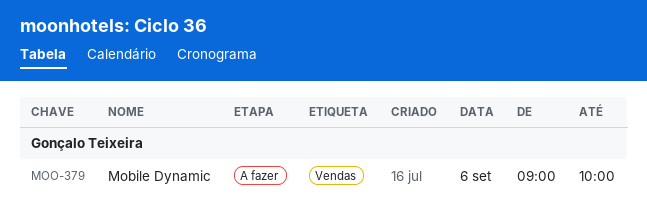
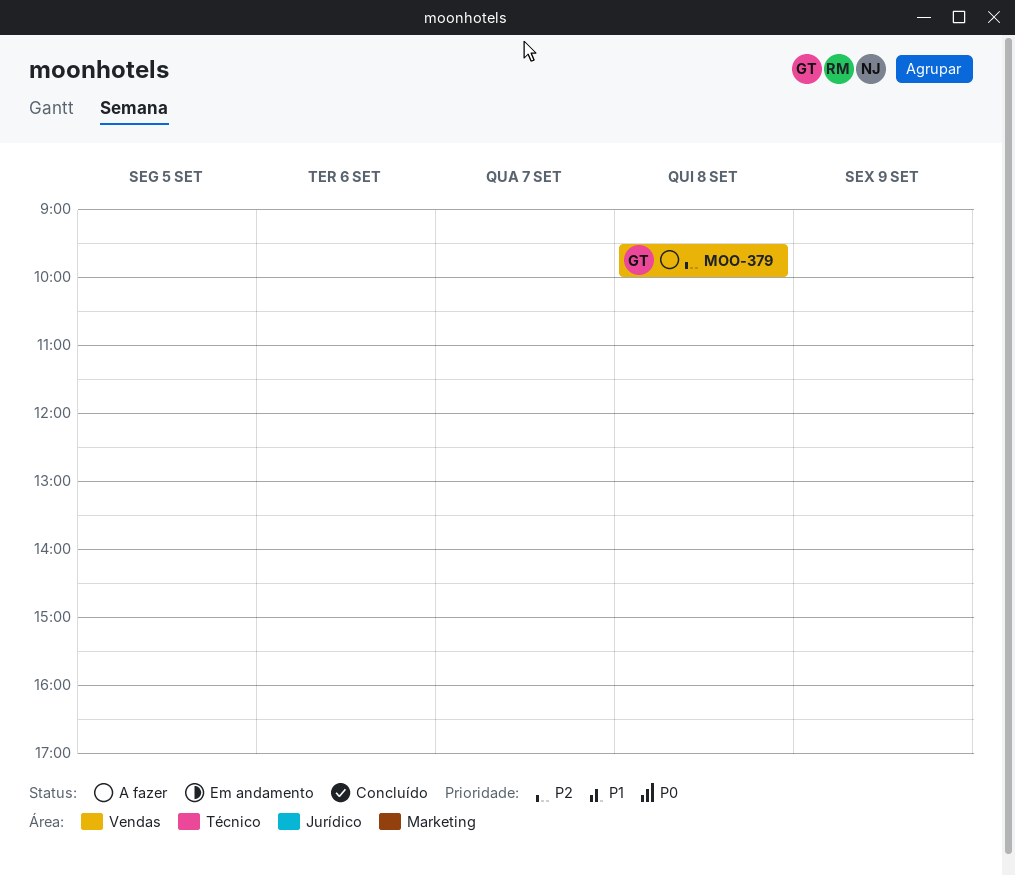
MOO-379, day: Sep 6 -> Sep 8
MOO-379, begins: 09:00 -> 09:30

